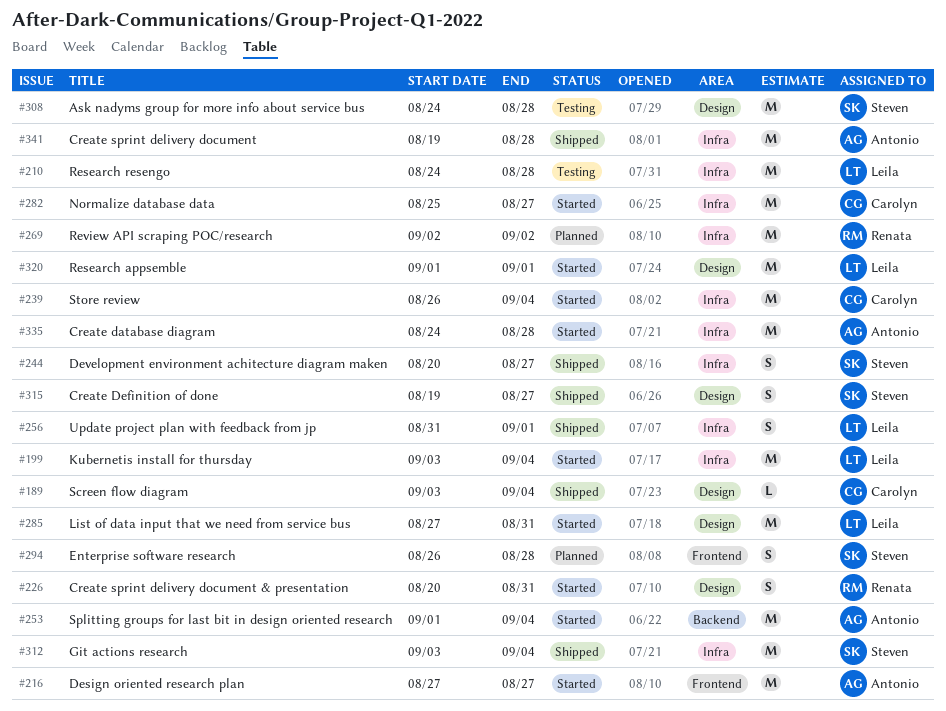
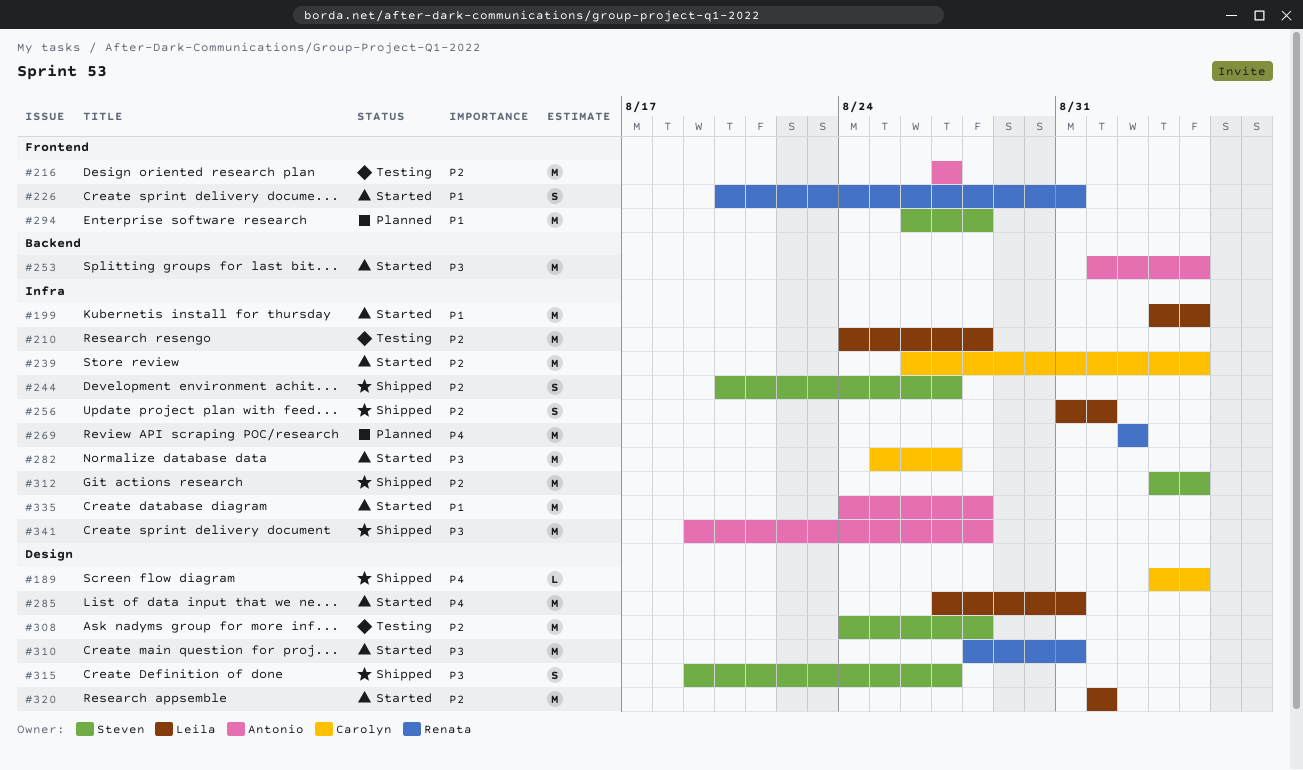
#216, status: Started -> Testing
#226, label: Design -> Frontend
#294, estimate: S -> M
#310: none -> present

